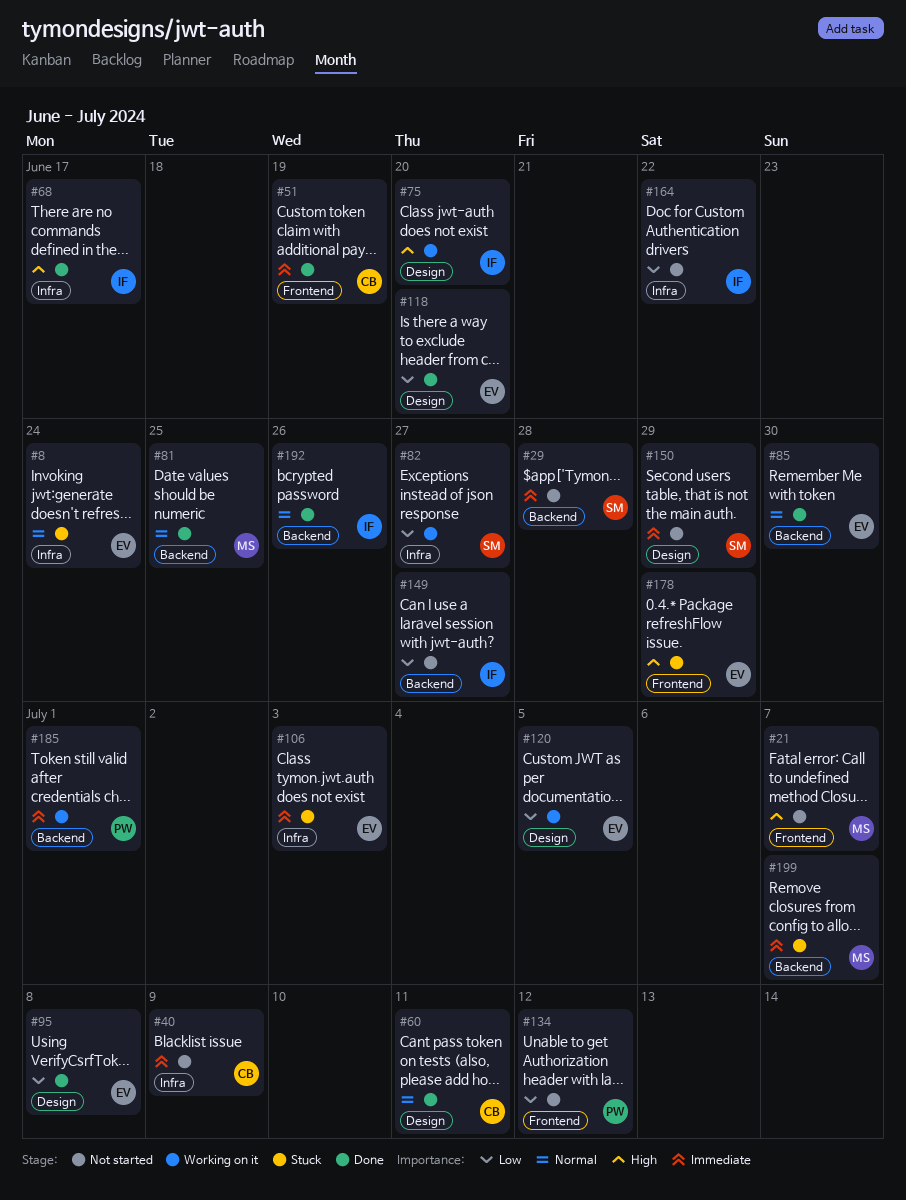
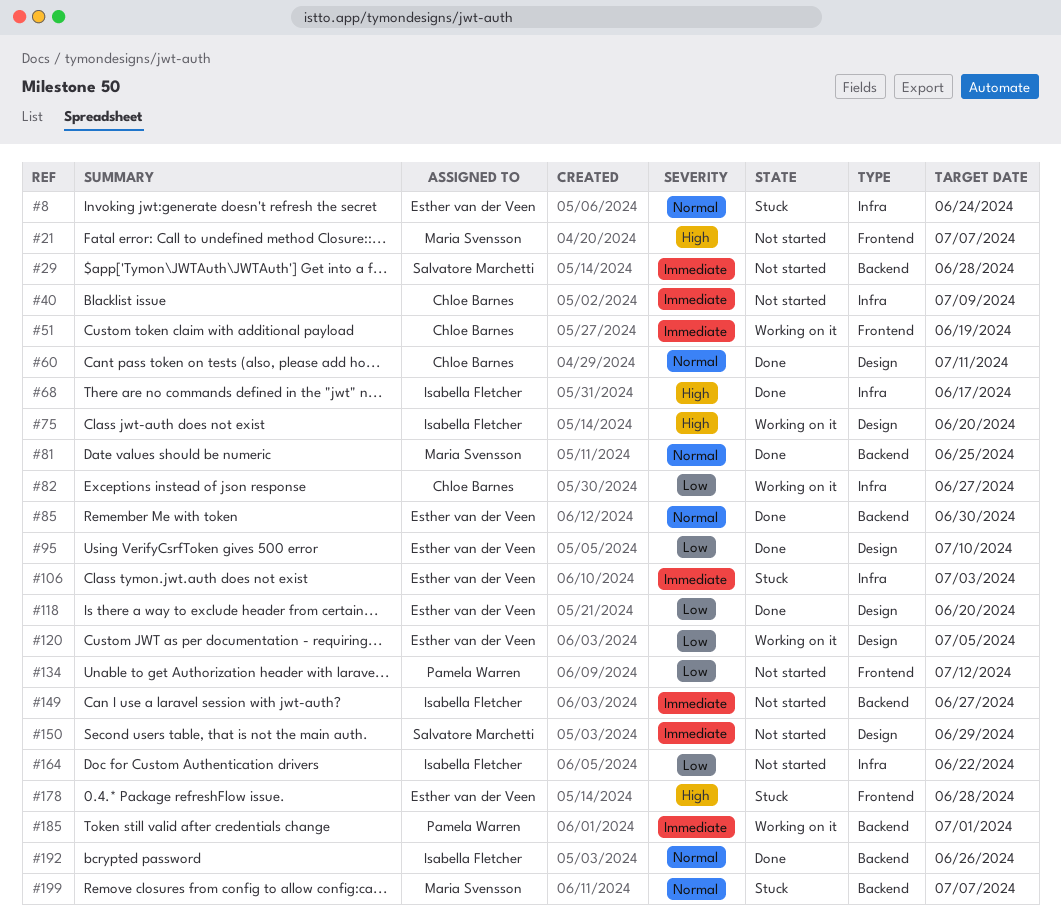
#51, status: Done -> Working on it
#82, owner: Salvatore Marchetti -> Chloe Barnes
#95, due: Jul 8 -> Jul 10
#149, priority: Low -> Immediate
#178, due: Jun 29 -> Jun 28
#199, priority: Immediate -> Normal

